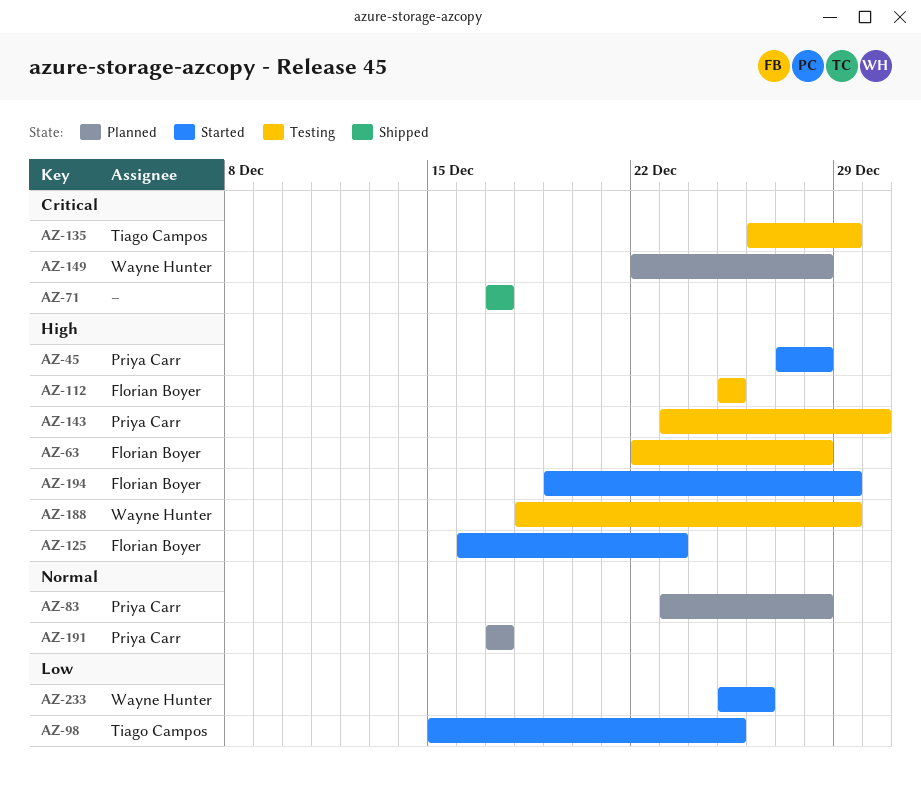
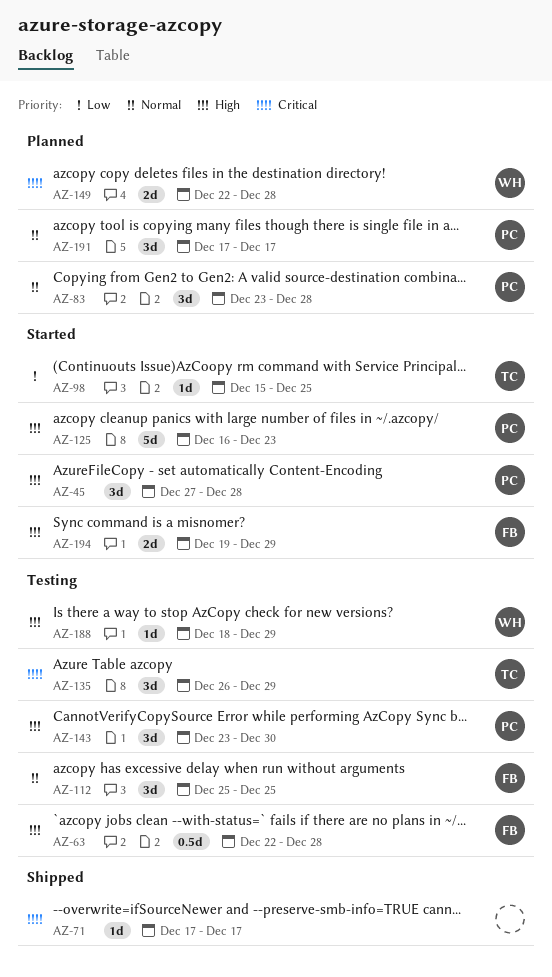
AZ-112, priority: High -> Normal
AZ-125, owner: Florian Boyer -> Priya Carr
AZ-233: present -> none

